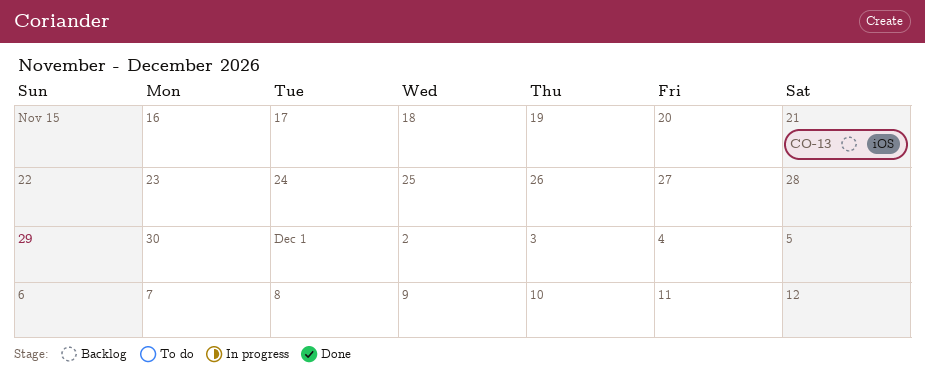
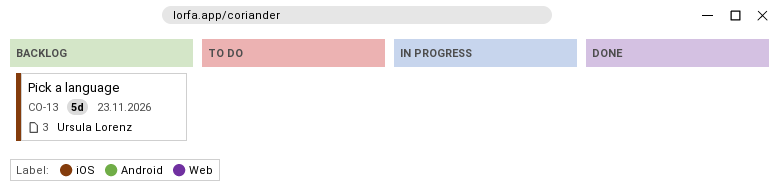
CO-13, due: Nov 21 -> Nov 23

